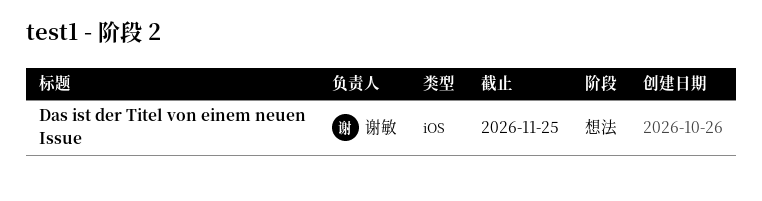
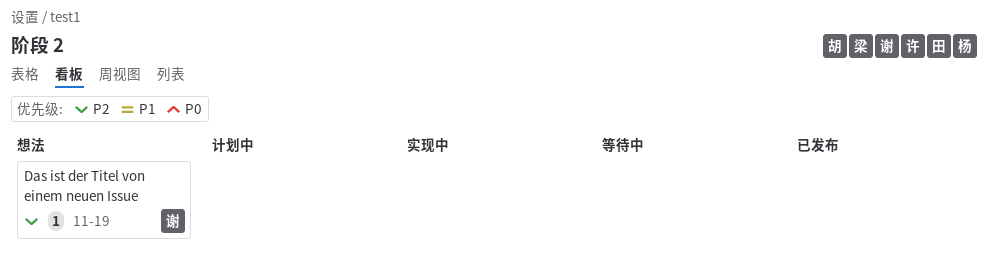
Das ist der Titel von einem neuen Issue, due: Nov 25 -> Nov 19

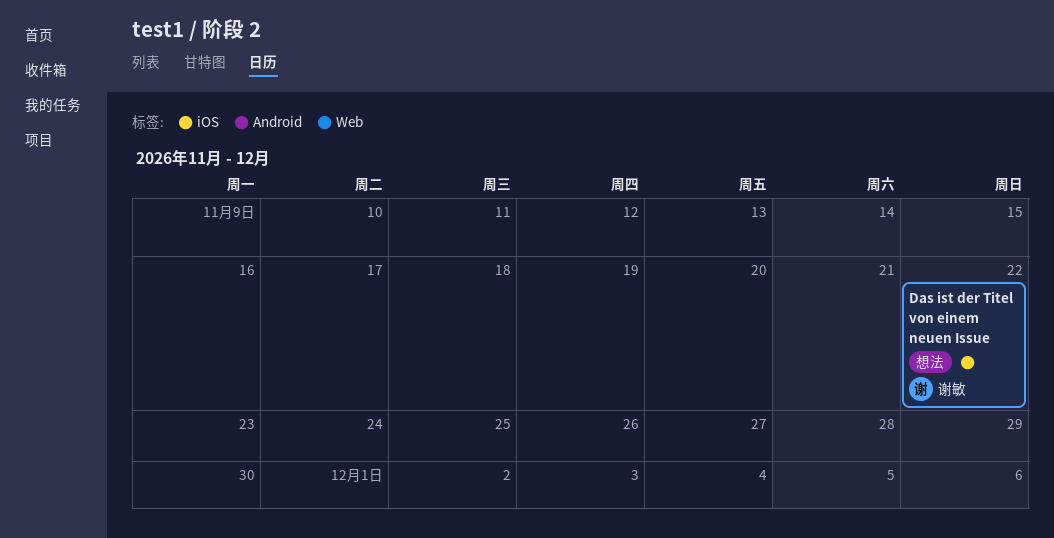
Das ist der Titel von einem neuen Issue, due: Nov 19 -> Nov 22

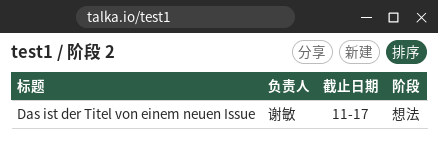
Das ist der Titel von einem neuen Issue, due: Nov 22 -> Nov 17

